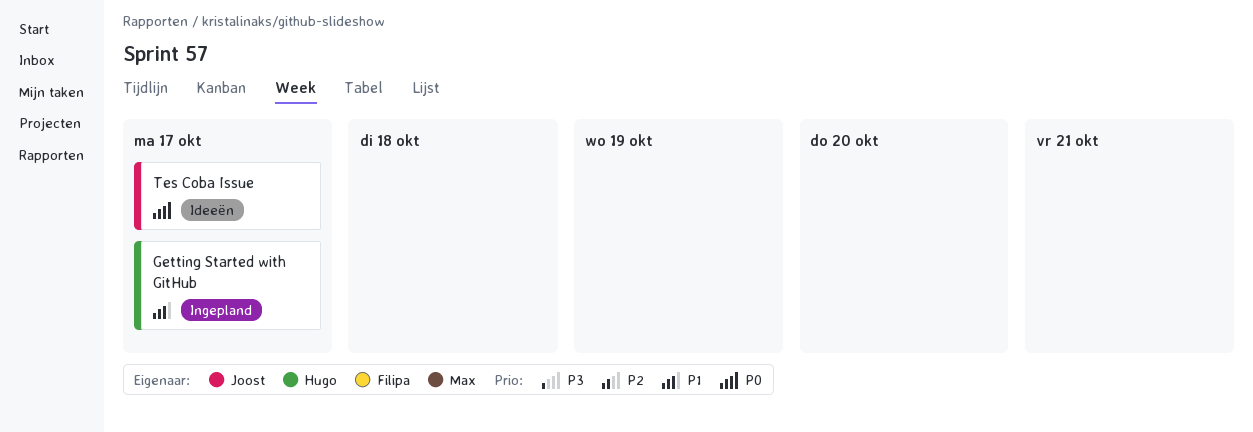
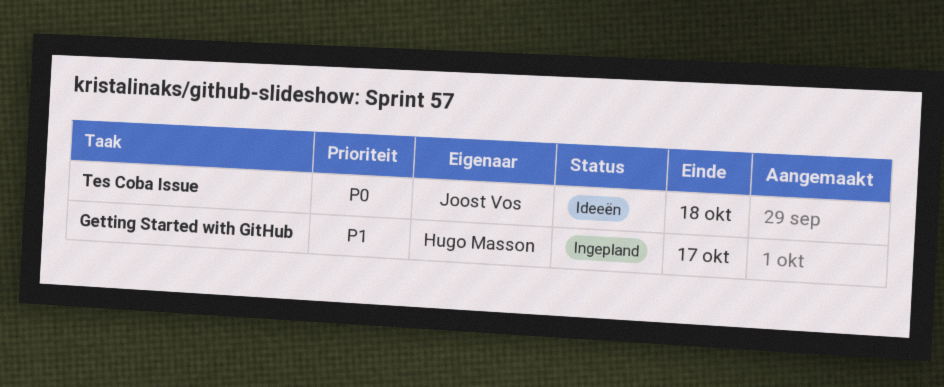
Tes Coba Issue, due: Oct 17 -> Oct 18

